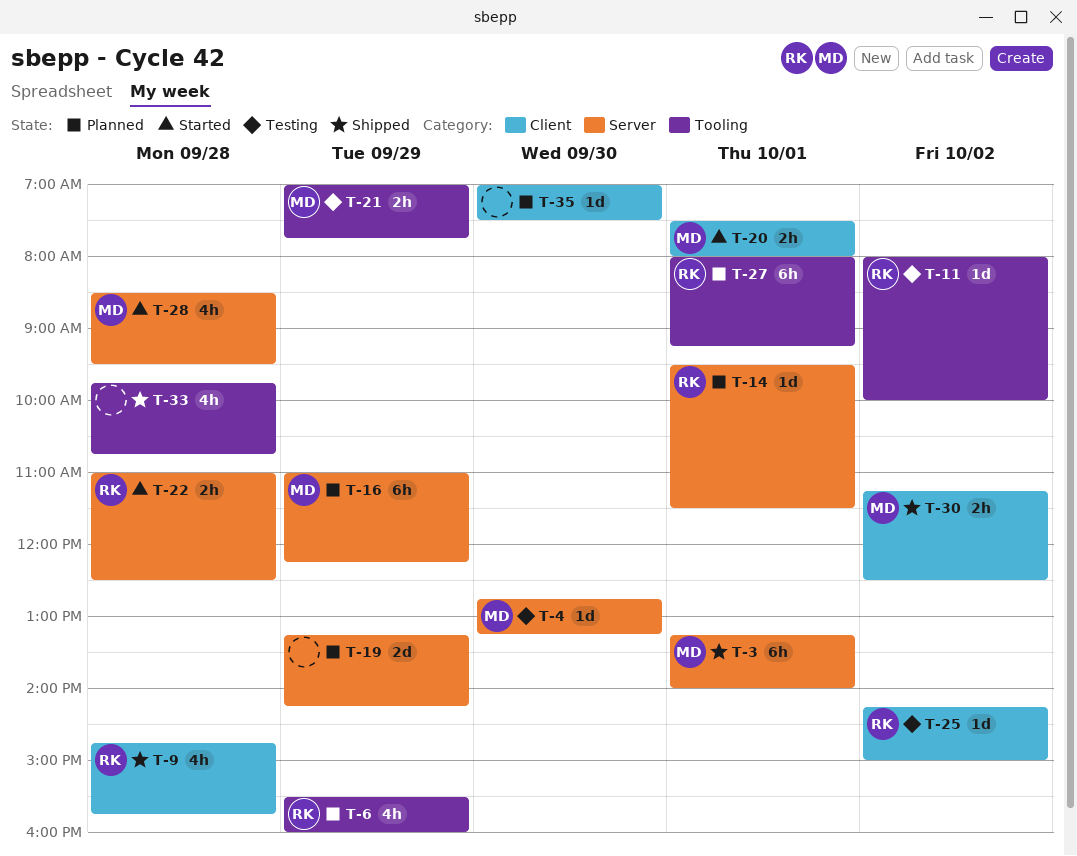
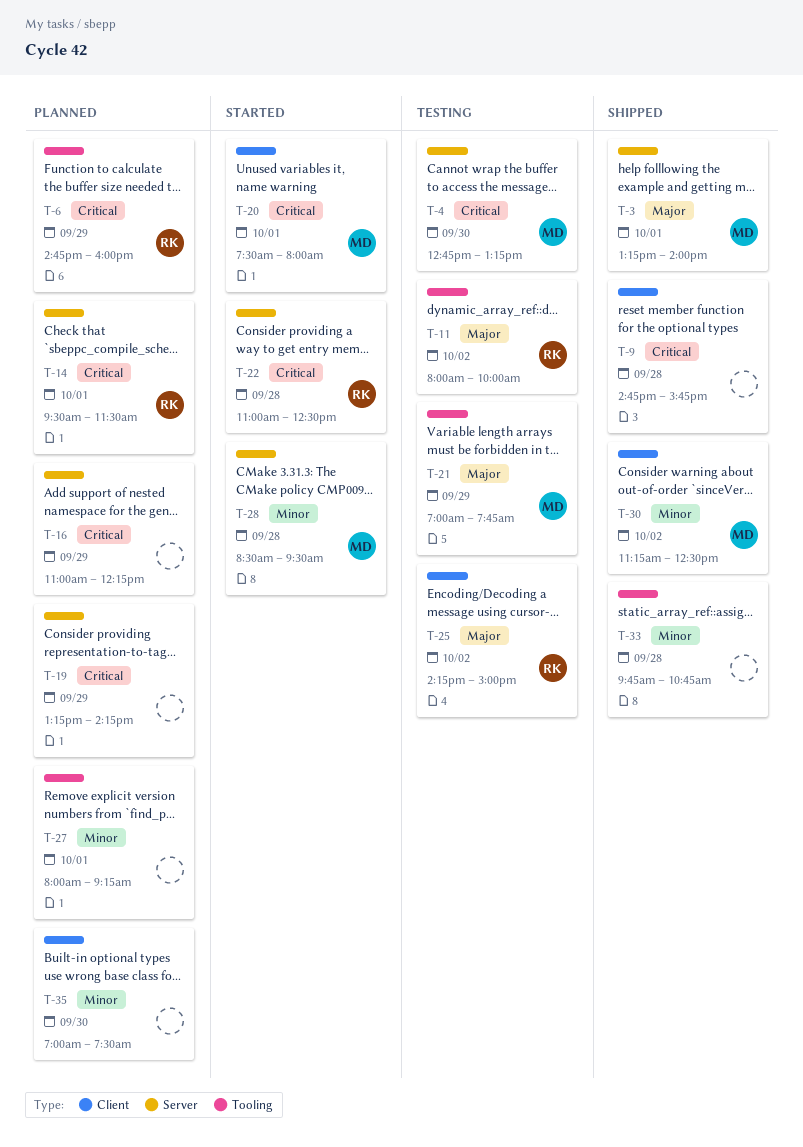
T-6, begins: 15:30 -> 14:45
T-9, owner: RK -> none
T-16, owner: MD -> none
T-27, owner: RK -> none

